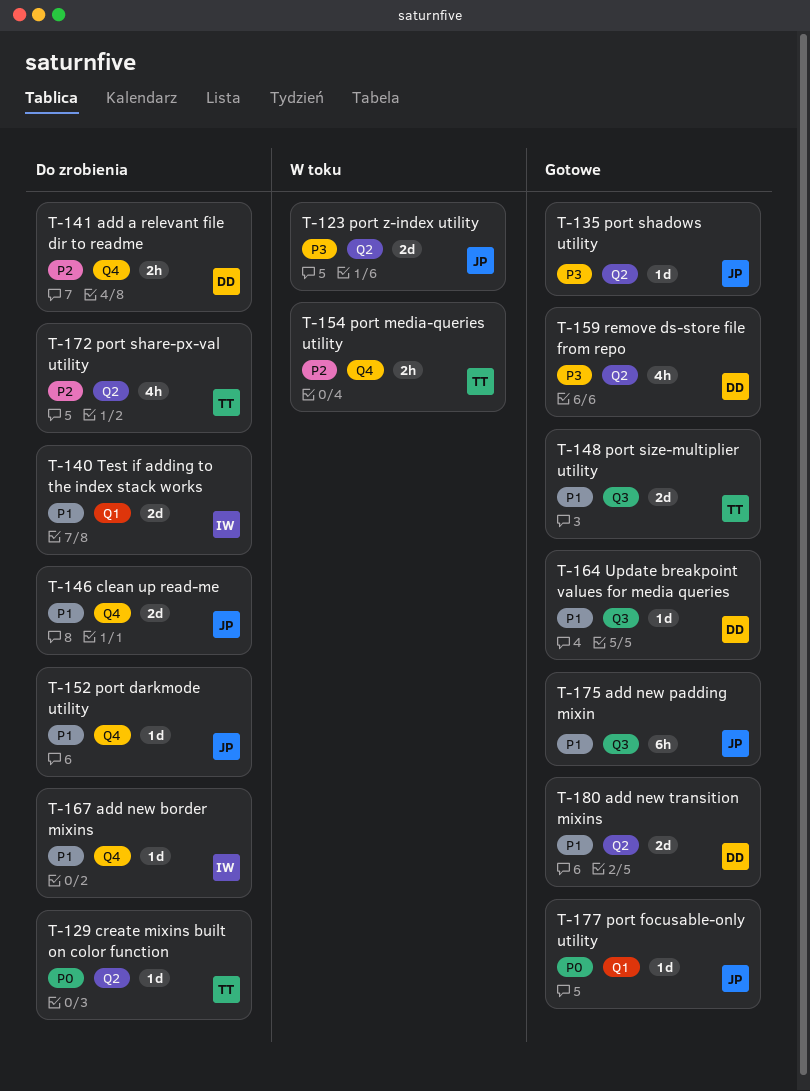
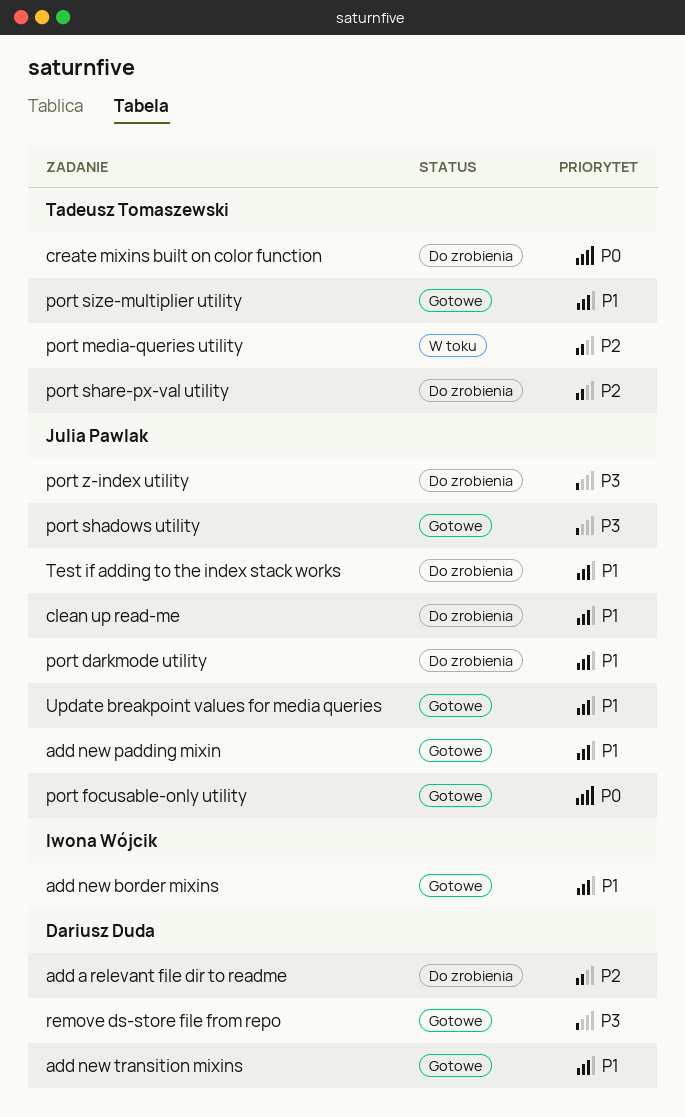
add new border mixins, status: Do zrobienia -> Gotowe
port z-index utility, status: W toku -> Do zrobienia
Test if adding to the index stack works, owner: Iwona Wójcik -> Julia Pawlak
Update breakpoint values for media queries, owner: Dariusz Duda -> Julia Pawlak

